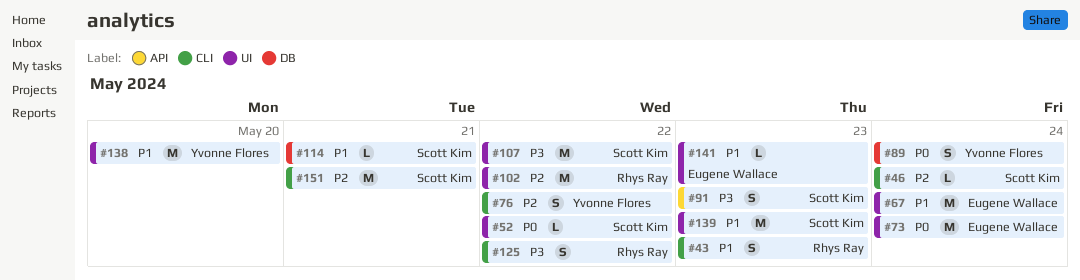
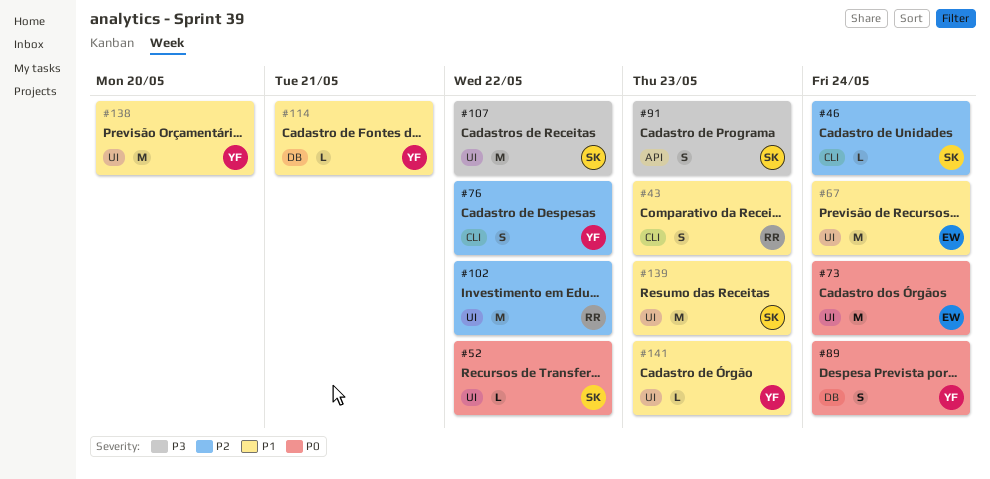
#114, owner: Scott Kim -> Yvonne Flores
#125: present -> none
#141, owner: Eugene Wallace -> Yvonne Flores
#151: present -> none

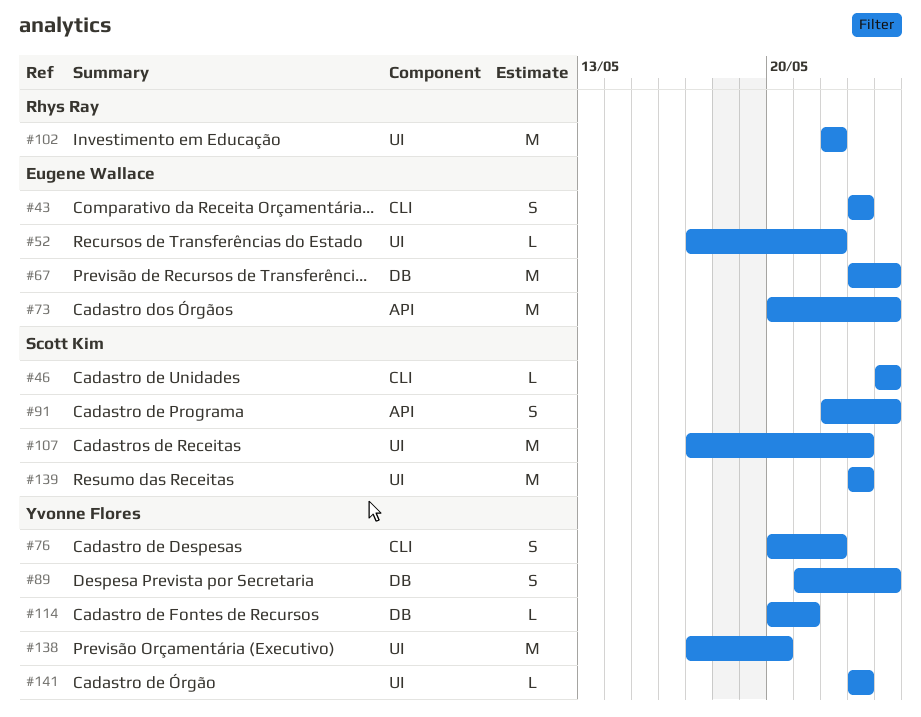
#43, owner: Rhys Ray -> Eugene Wallace
#52, owner: Scott Kim -> Eugene Wallace
#67, label: UI -> DB
#73, label: UI -> API
#91, due: May 23 -> May 24
#107, due: May 22 -> May 23

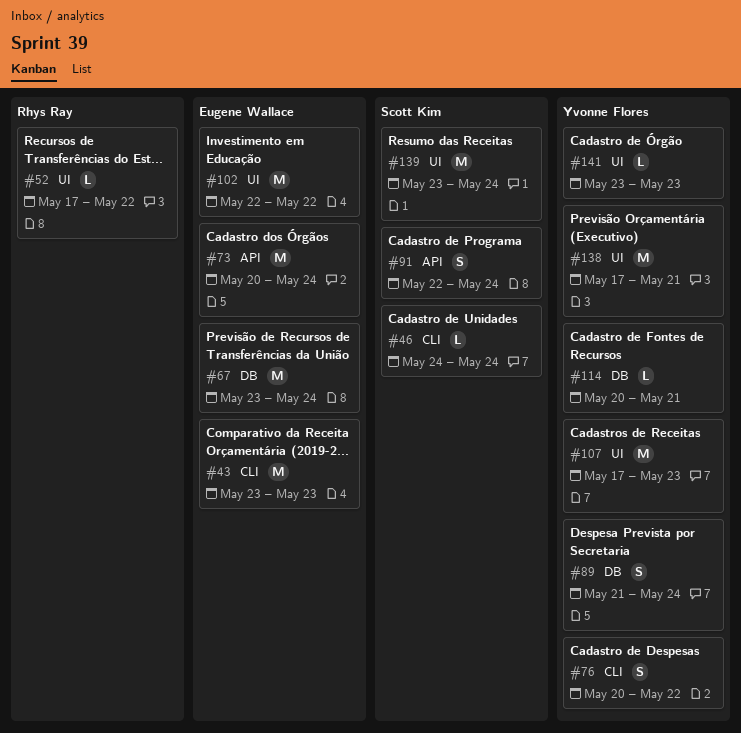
#43, estimate: S -> M
#52, owner: Eugene Wallace -> Rhys Ray
#102, owner: Rhys Ray -> Eugene Wallace
#107, owner: Scott Kim -> Yvonne Flores
#138, due: May 20 -> May 21
#139, due: May 23 -> May 24

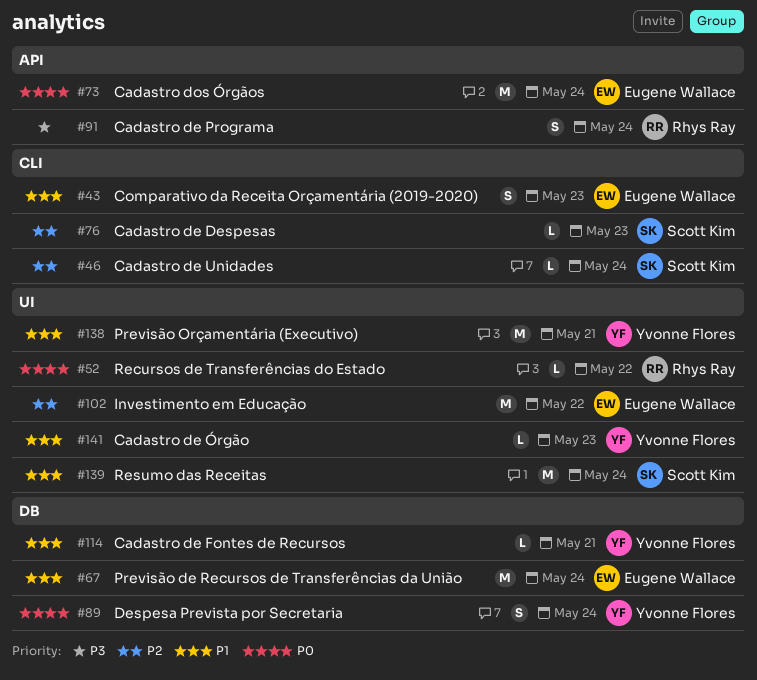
#43, estimate: M -> S
#76, owner: Yvonne Flores -> Scott Kim
#76, estimate: S -> L
#76, due: May 22 -> May 23
#91, owner: Scott Kim -> Rhys Ray
#107: present -> none

